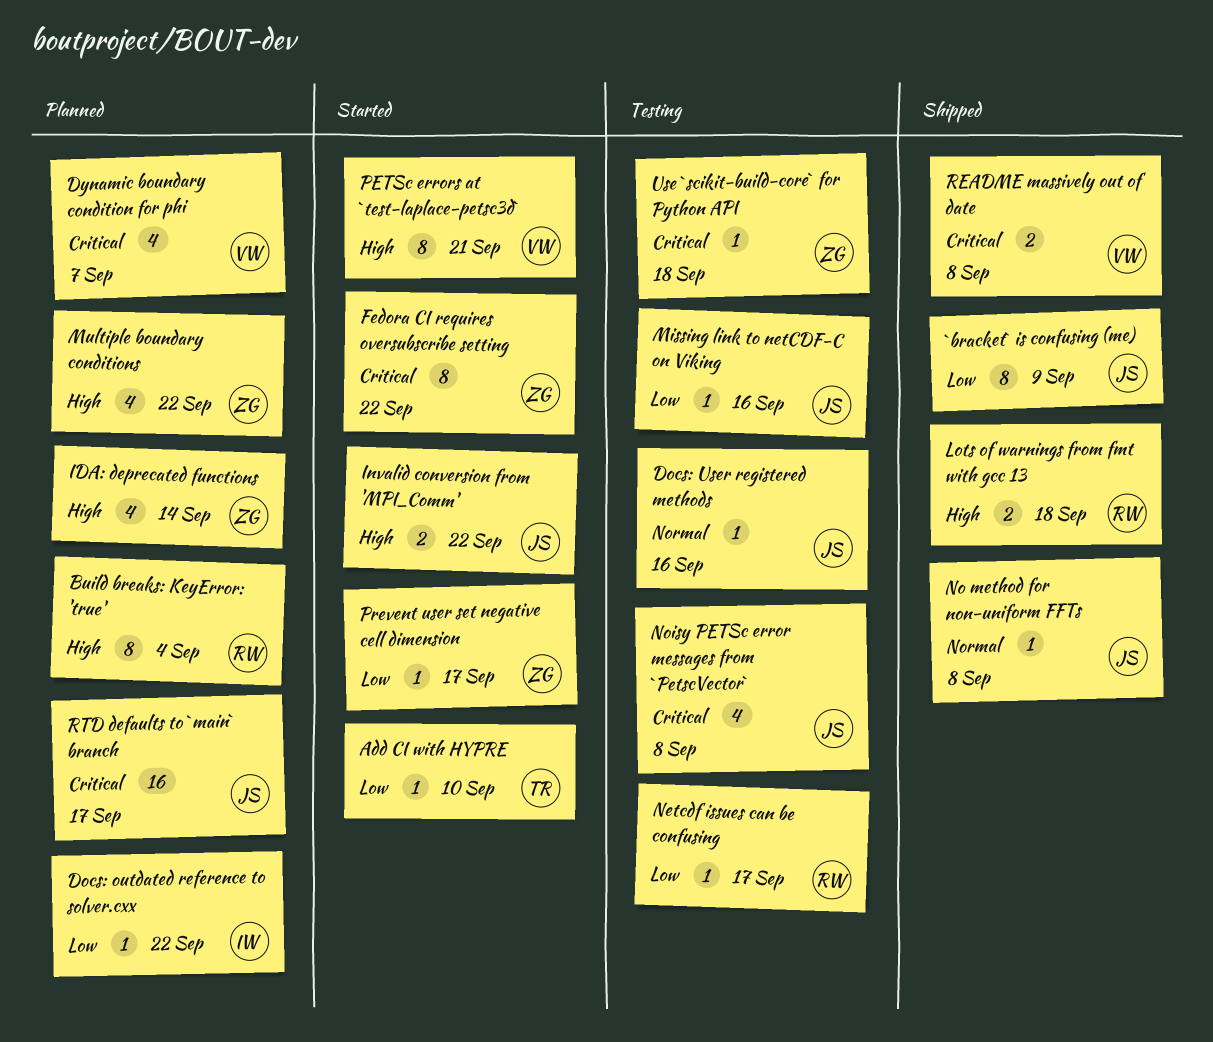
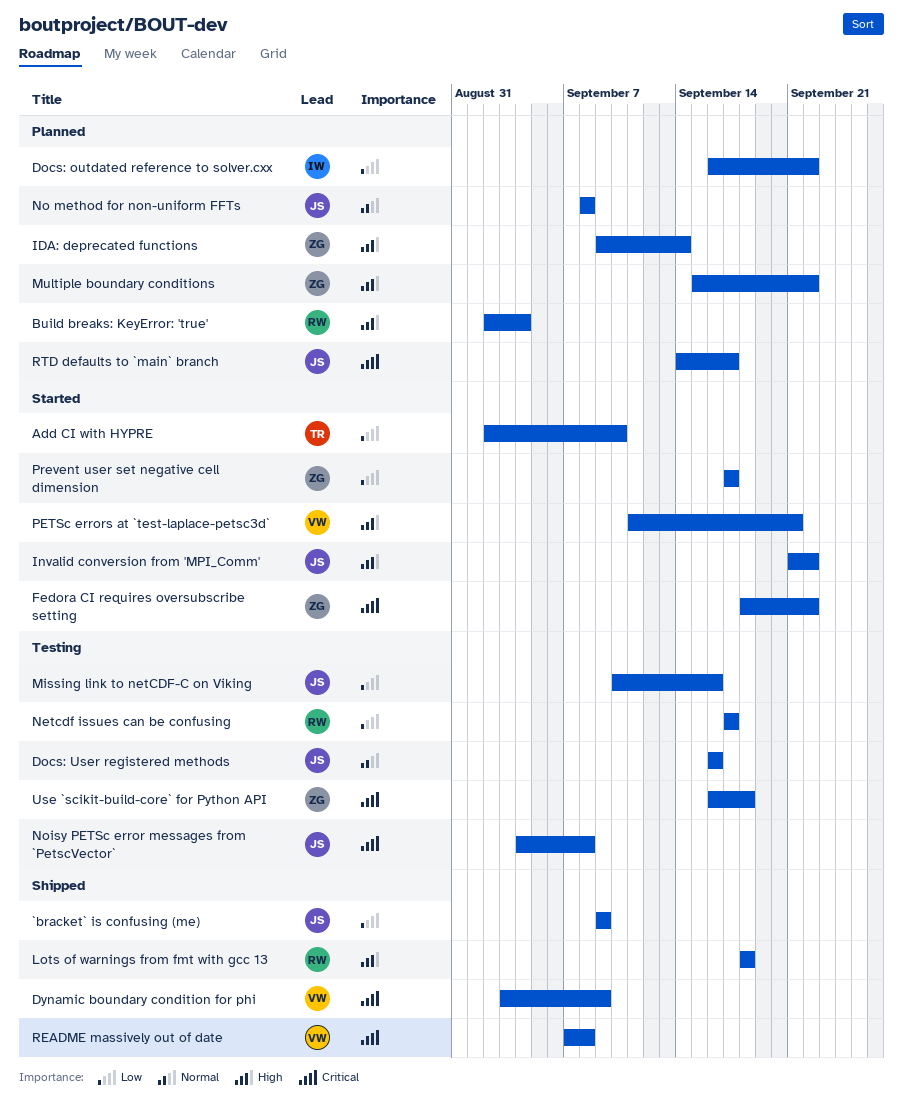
Dynamic boundary condition for phi, status: Planned -> Shipped
Dynamic boundary condition for phi, due: Sep 7 -> Sep 9
No method for non-uniform FFTs, status: Shipped -> Planned

